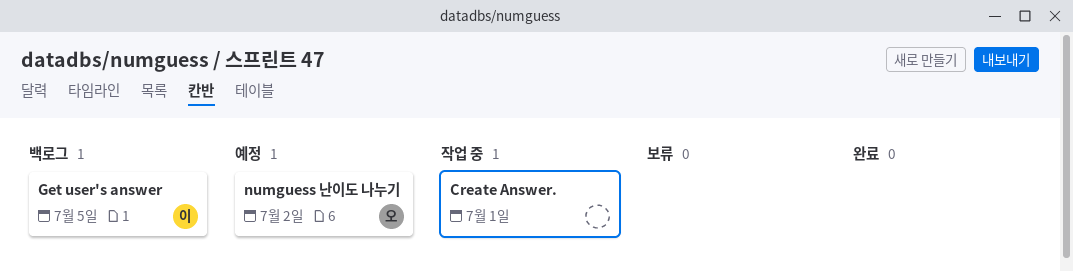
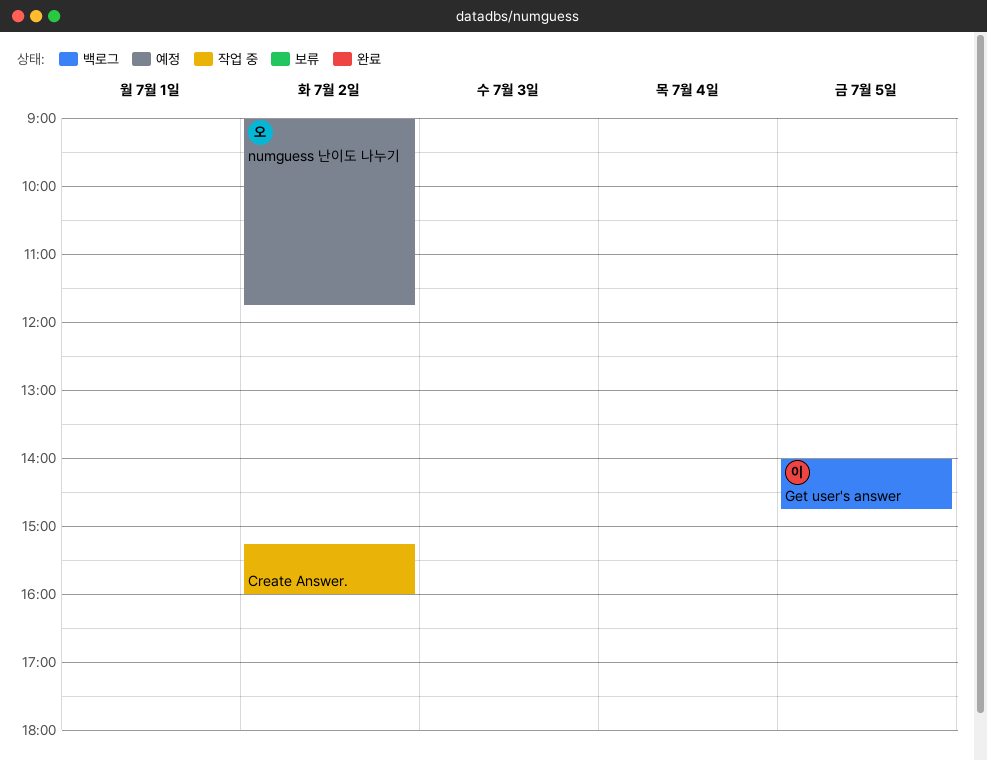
Create Answer., day: Jul 1 -> Jul 2

